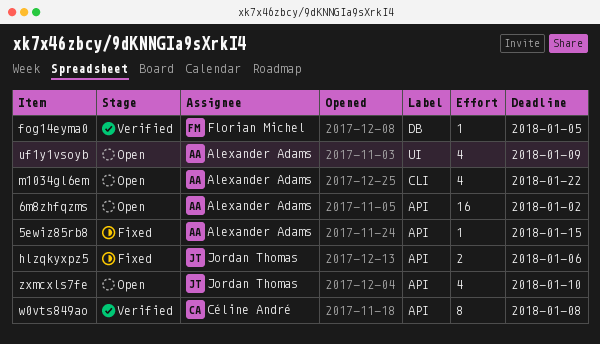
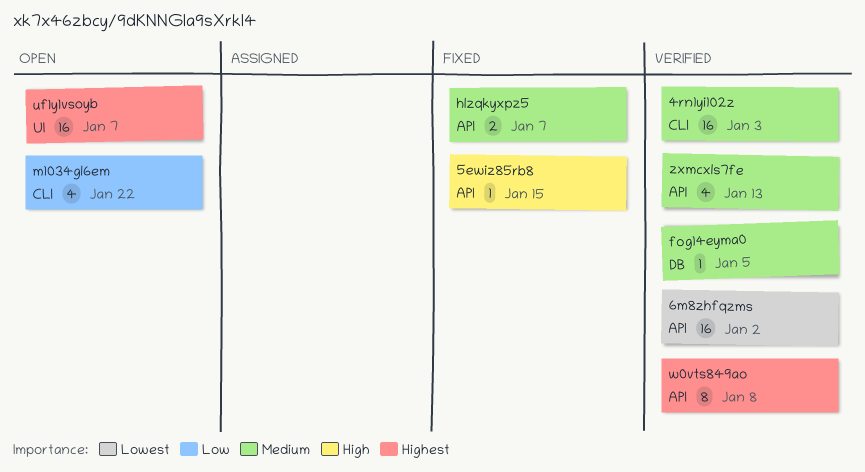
4rn1yi102z: none -> present
6m8zhfqzms, status: Open -> Verified
hlzqkyxpz5, due: Jan 6 -> Jan 7
uf1y1vsoyb, estimate: 4 -> 16
uf1y1vsoyb, due: Jan 9 -> Jan 7
zxmcxls7fe, status: Open -> Verified
zxmcxls7fe, due: Jan 10 -> Jan 13

